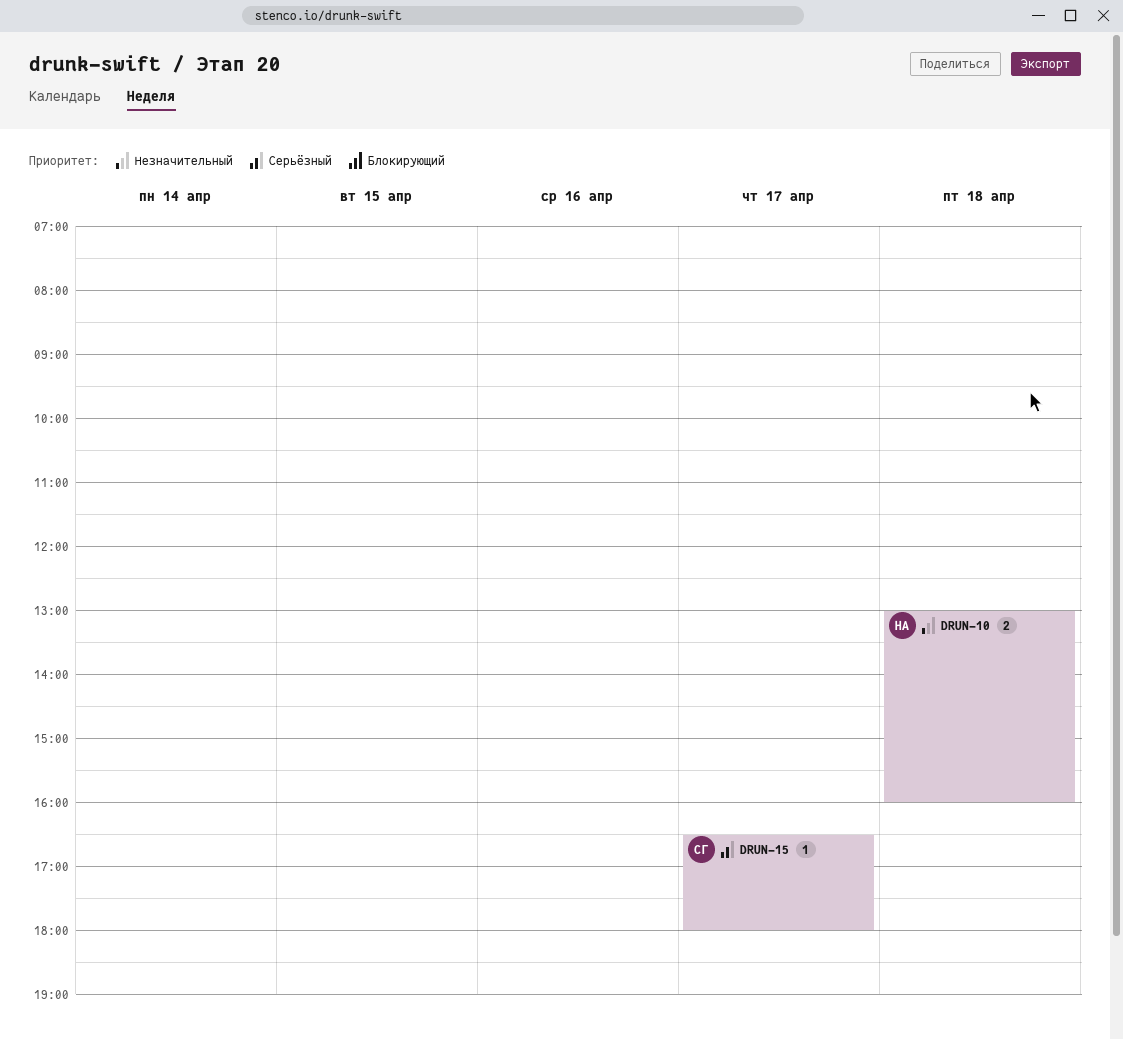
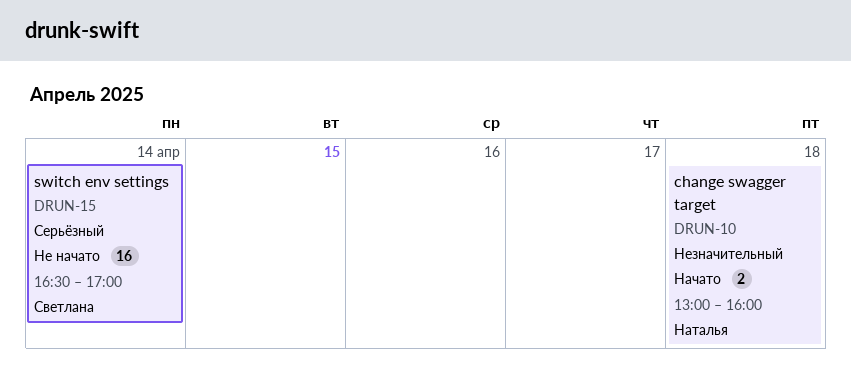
DRUN-15, estimate: 1 -> 16
DRUN-15, day: Apr 17 -> Apr 14
DRUN-15, ends: 18:00 -> 17:00

